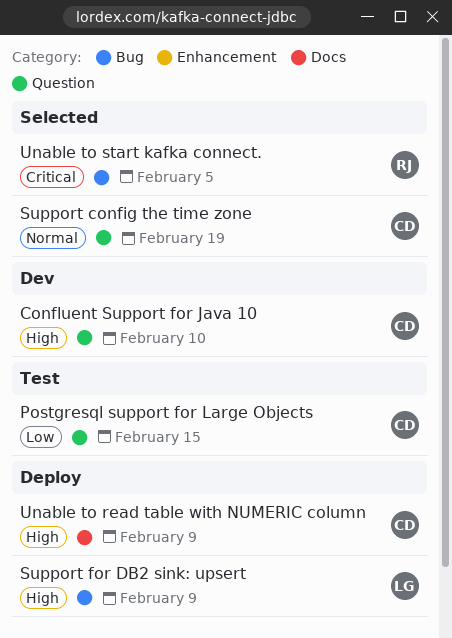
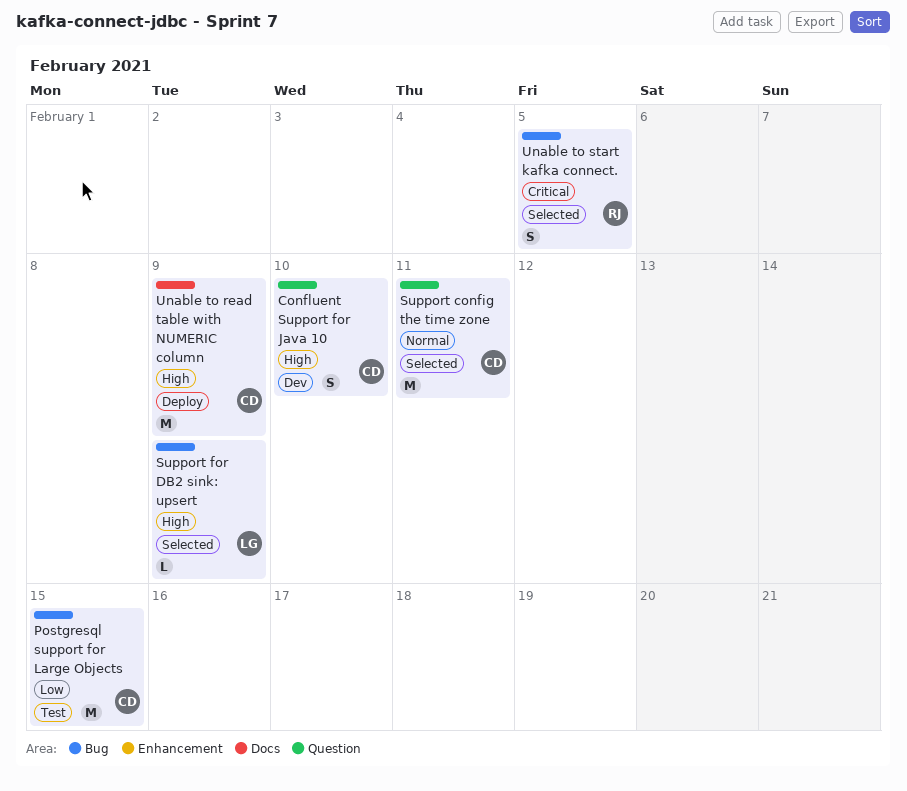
Postgresql support for Large Objects, label: Question -> Bug
Support config the time zone, due: Feb 19 -> Feb 11
Support for DB2 sink: upsert, status: Deploy -> Selected

